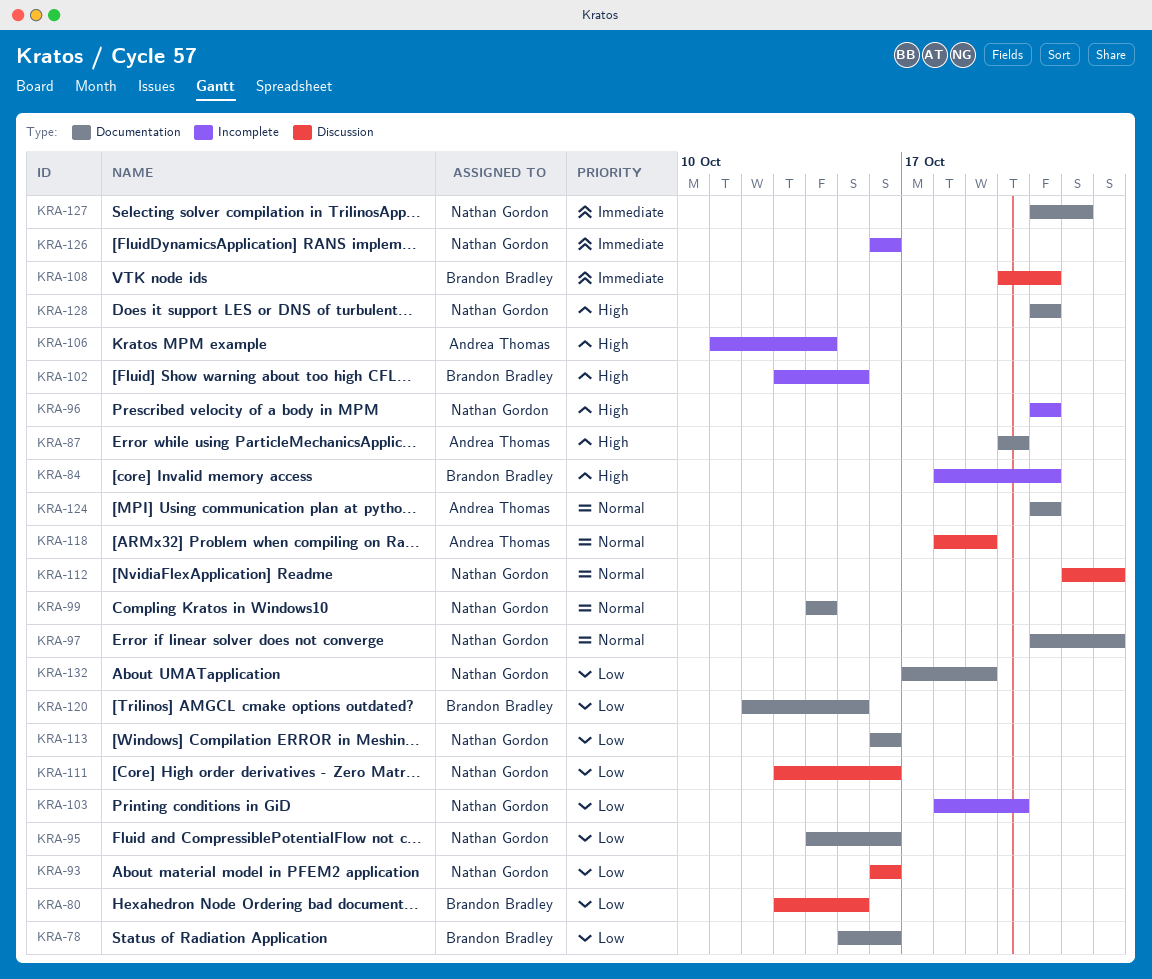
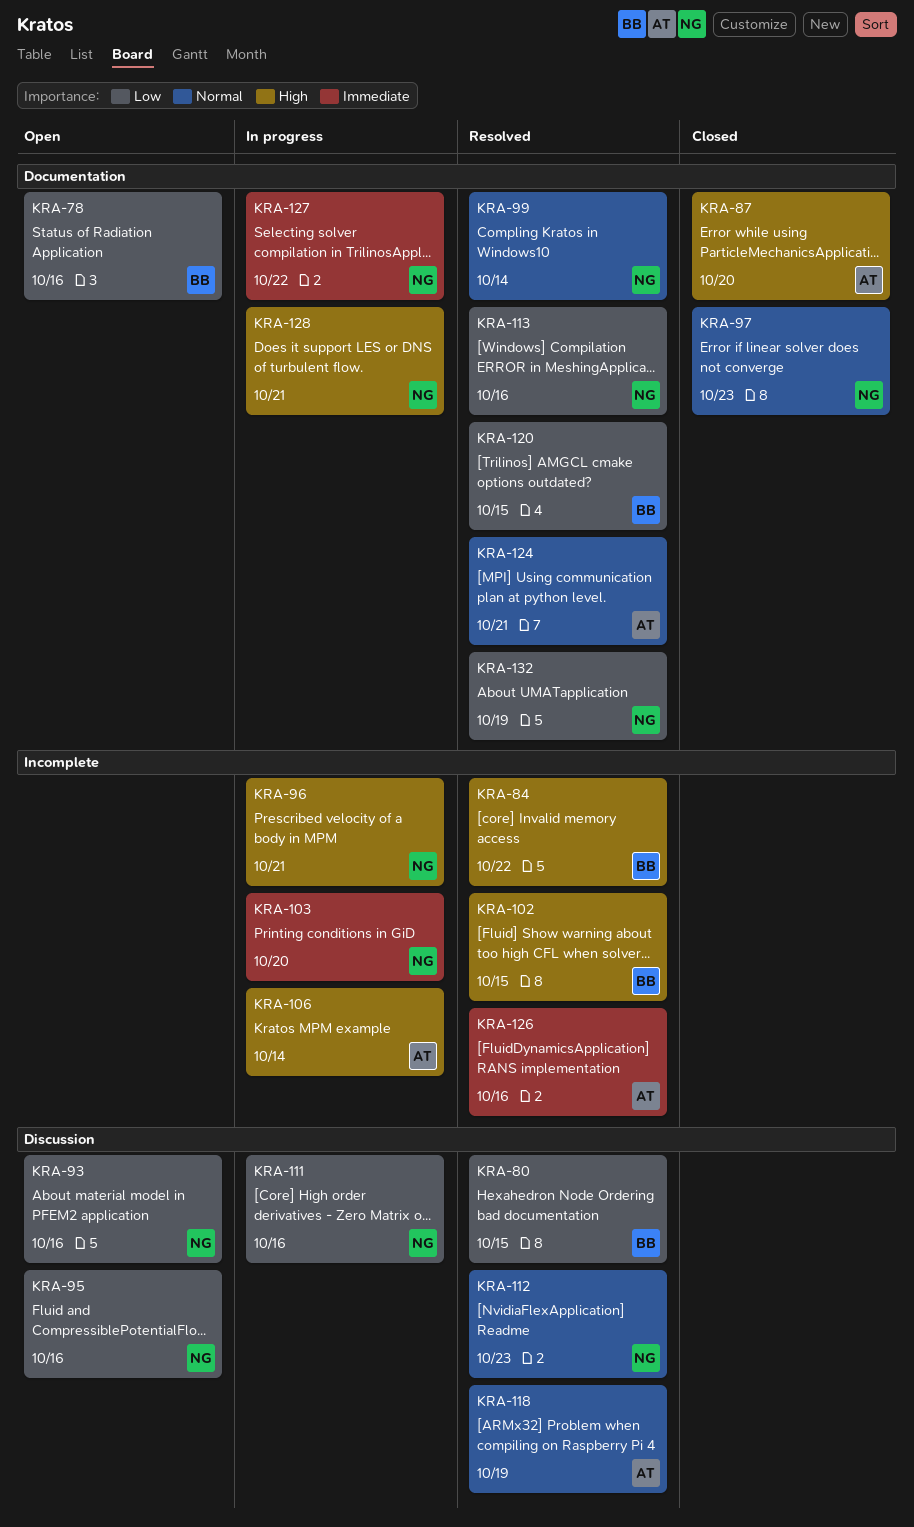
KRA-84, due: Oct 21 -> Oct 22
KRA-95, label: Documentation -> Discussion
KRA-103, priority: Low -> Immediate
KRA-108: present -> none
KRA-126, owner: Nathan Gordon -> Andrea Thomas

